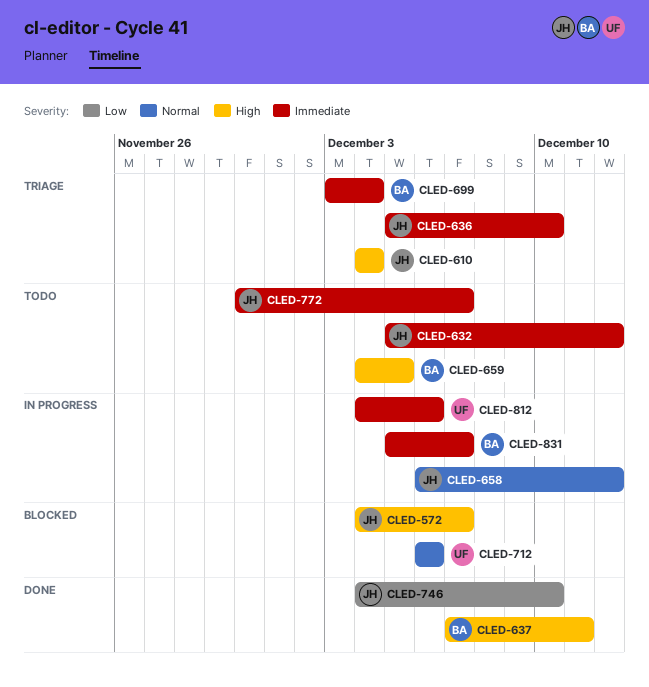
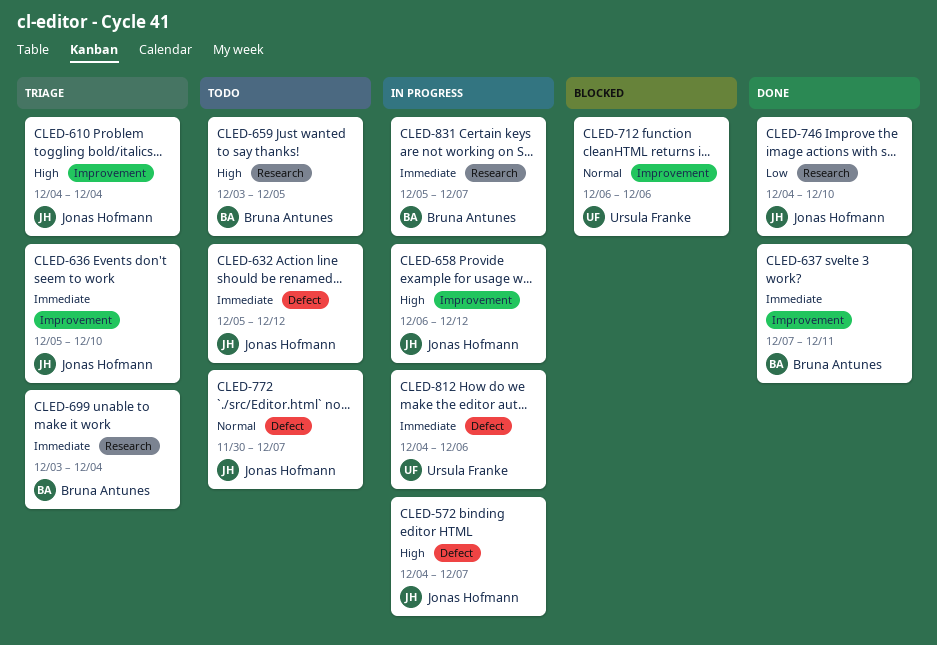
CLED-572, status: Blocked -> In progress
CLED-637, priority: High -> Immediate
CLED-658, priority: Normal -> High
CLED-659, start: Dec 4 -> Dec 3
CLED-772, priority: Immediate -> Normal

